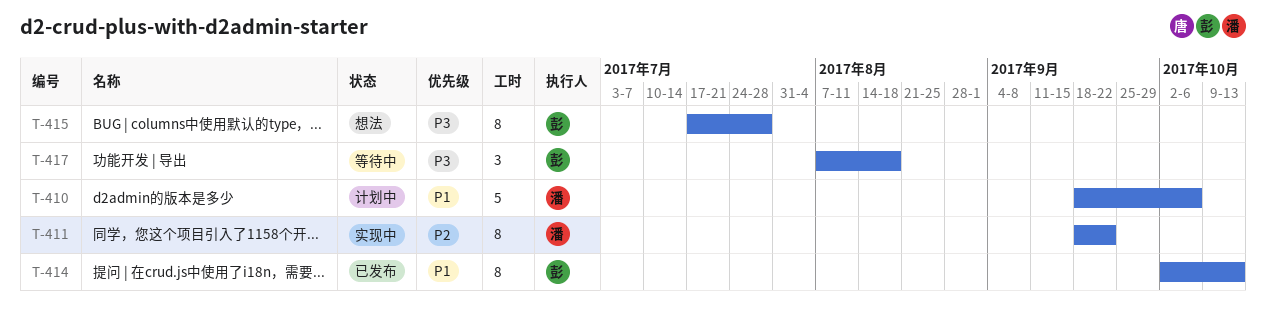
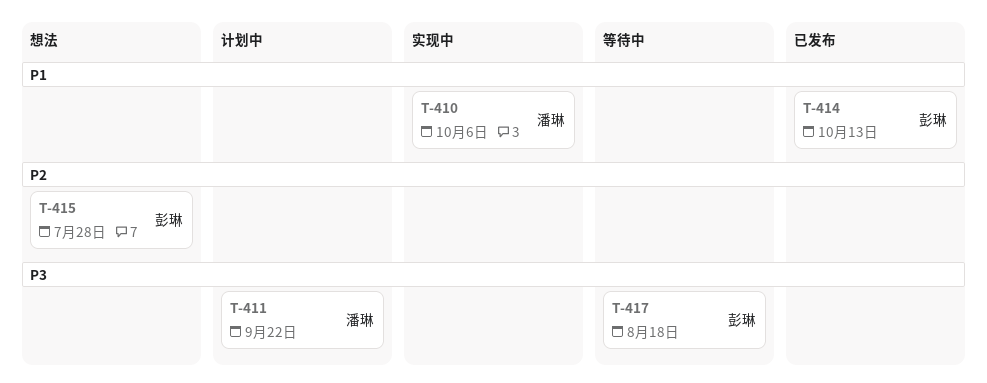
T-410, status: 计划中 -> 实现中
T-411, status: 实现中 -> 计划中
T-411, priority: P2 -> P3
T-415, priority: P3 -> P2

